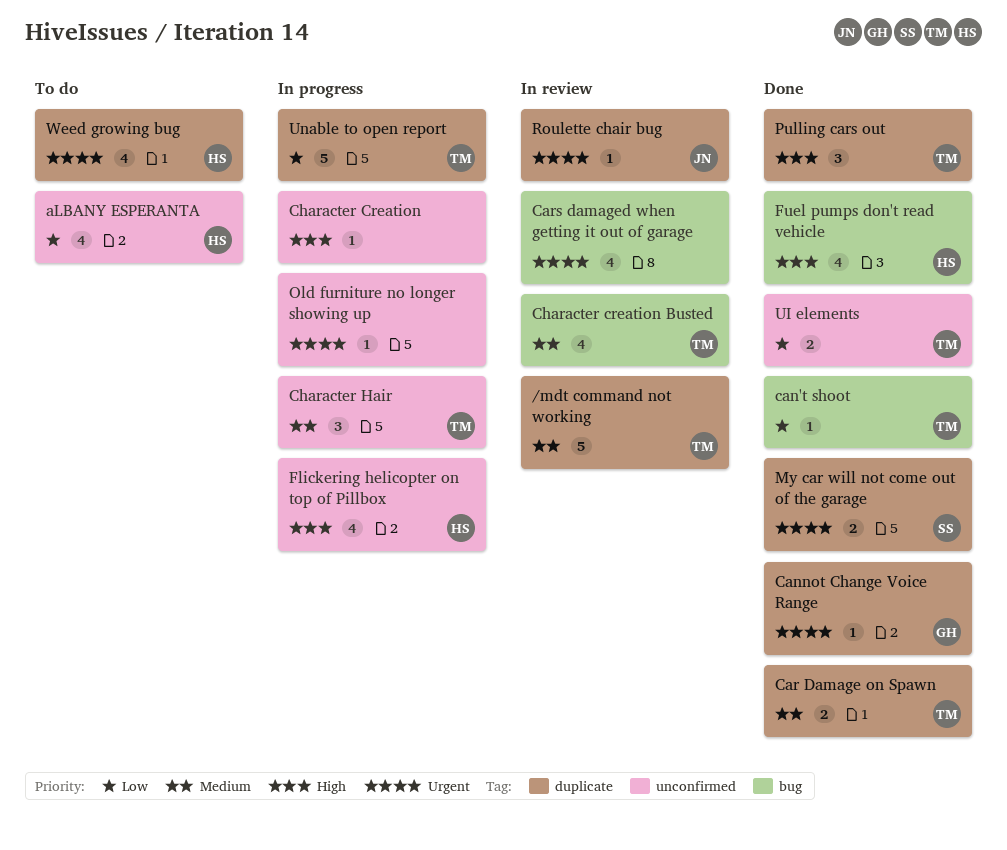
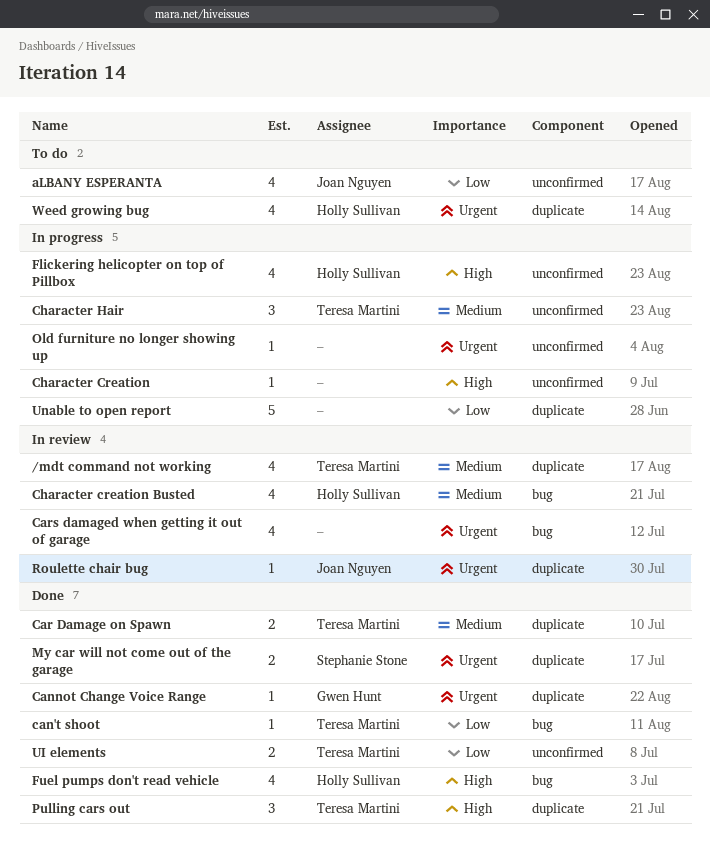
/mdt command not working, estimate: 5 -> 4
aLBANY ESPERANTA, owner: Holly Sullivan -> Joan Nguyen
Character creation Busted, owner: Teresa Martini -> Holly Sullivan
Unable to open report, owner: Teresa Martini -> none

